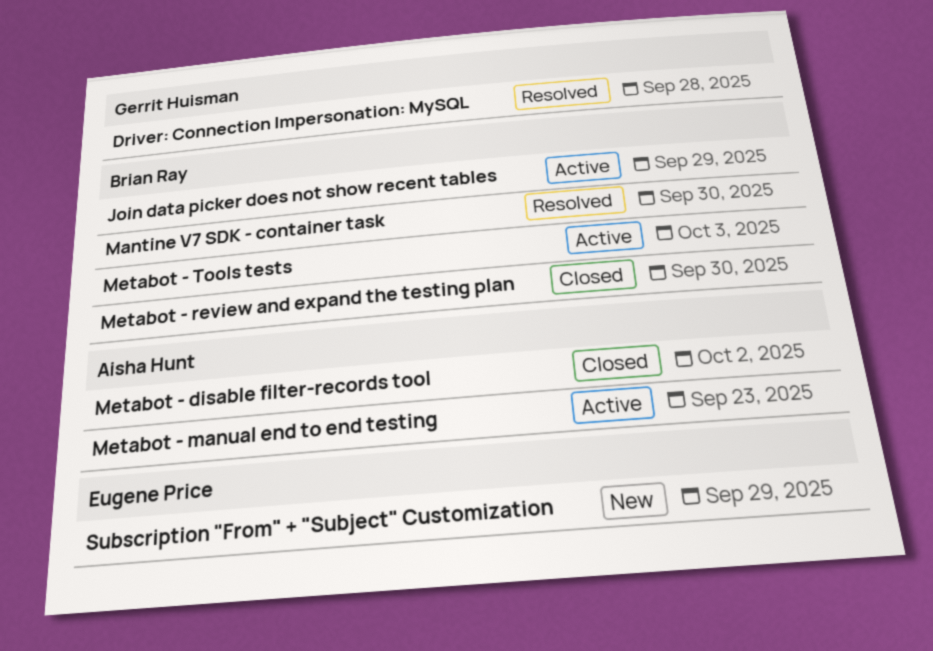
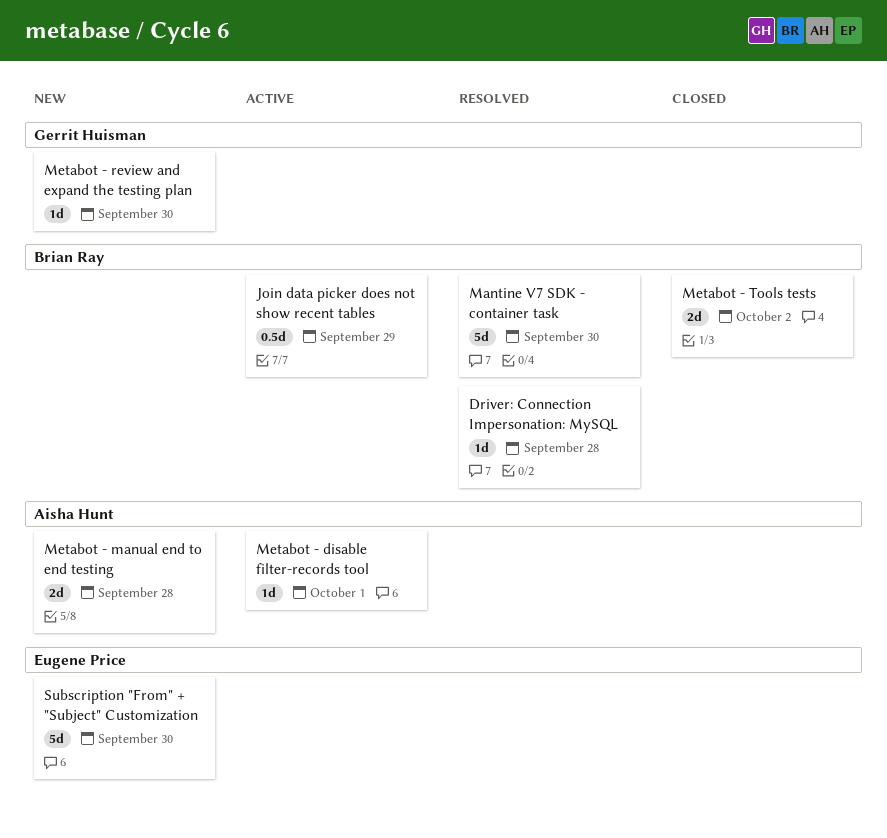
Driver: Connection Impersonation: MySQL, owner: Gerrit Huisman -> Brian Ray
Metabot - disable filter-records tool, status: Closed -> Active
Metabot - disable filter-records tool, due: Oct 2 -> Oct 1
Metabot - manual end to end testing, status: Active -> New
Metabot - manual end to end testing, due: Sep 23 -> Sep 28
Metabot - review and expand the testing plan, status: Closed -> New
Metabot - review and expand the testing plan, owner: Brian Ray -> Gerrit Huisman
Metabot - Tools tests, status: Active -> Closed
Metabot - Tools tests, due: Oct 3 -> Oct 2
Subscription "From" + "Subject" Customization, due: Sep 29 -> Sep 30

